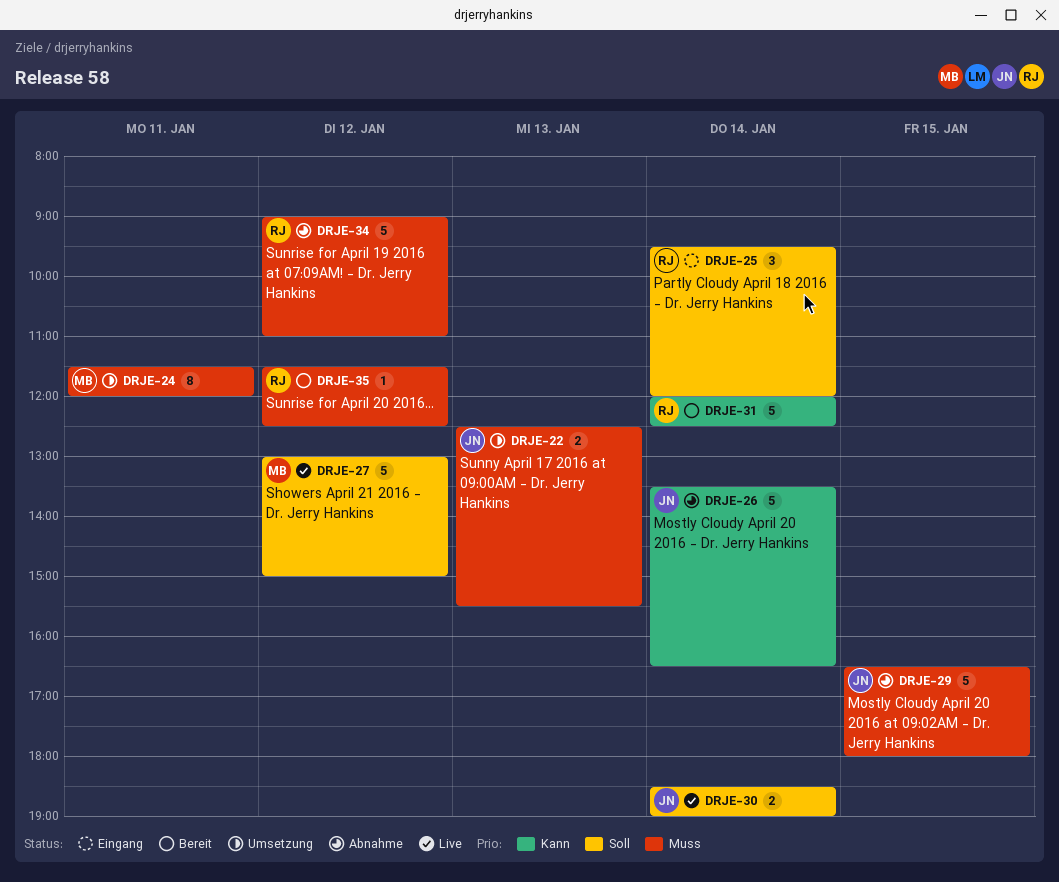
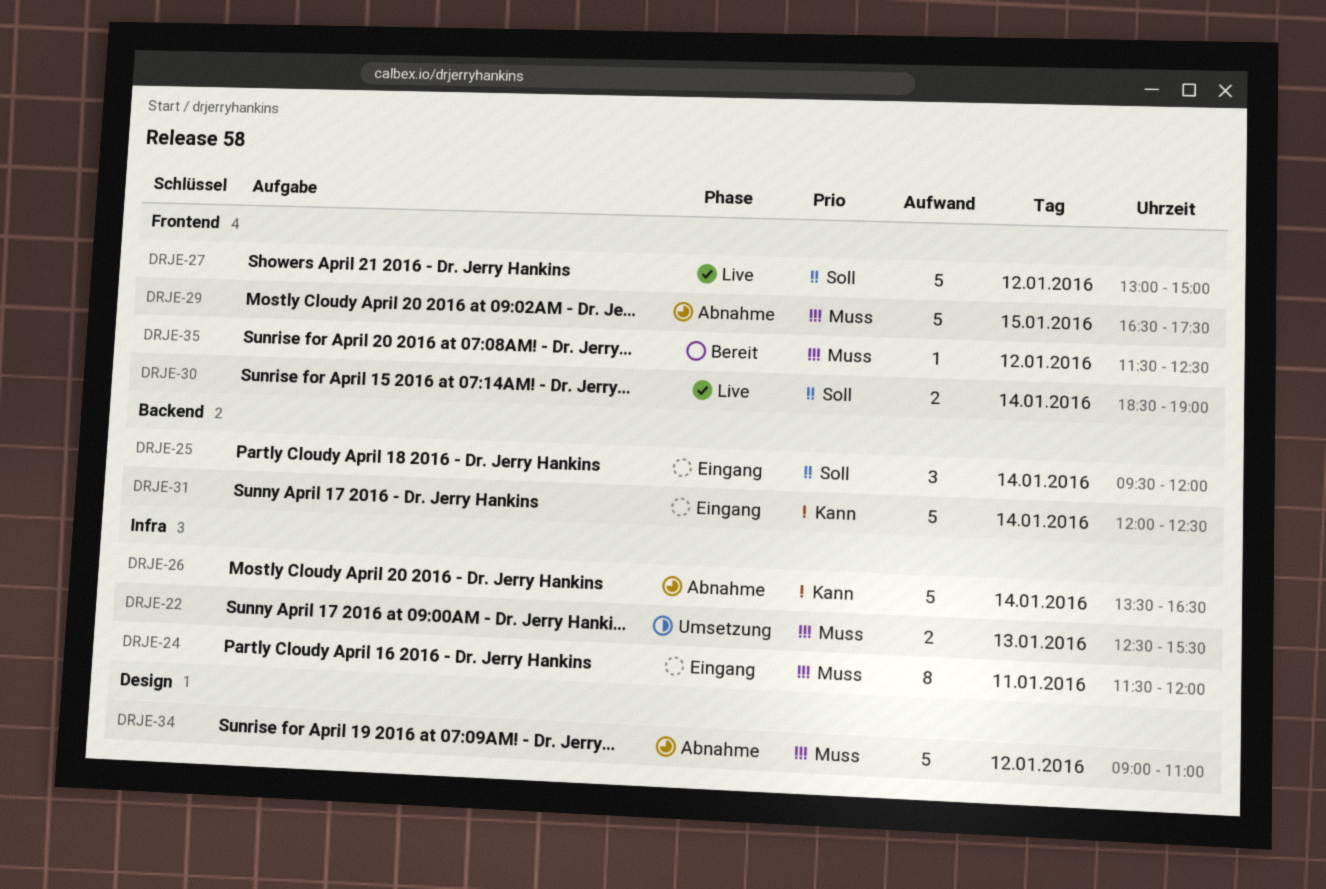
DRJE-24, status: Umsetzung -> Eingang
DRJE-29, ends: 18:00 -> 17:30
DRJE-31, status: Bereit -> Eingang

